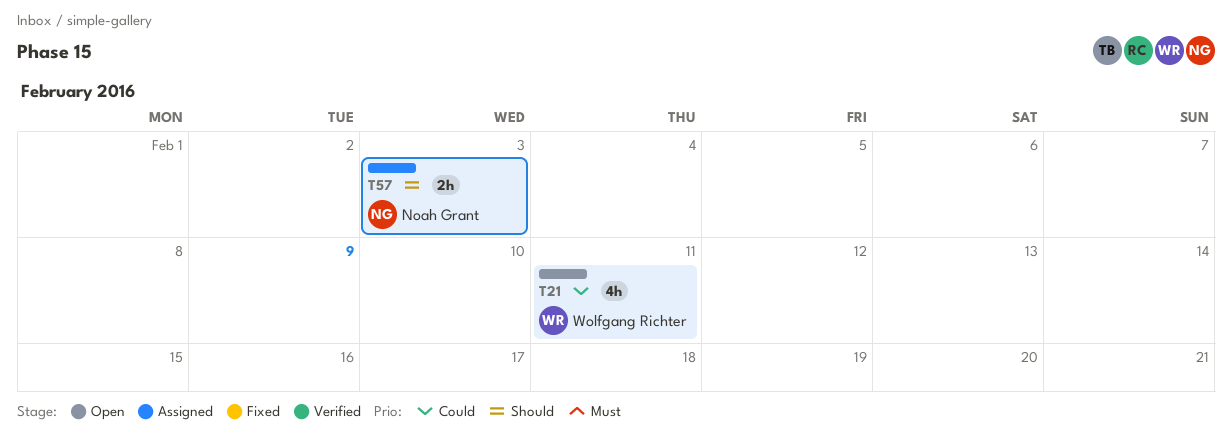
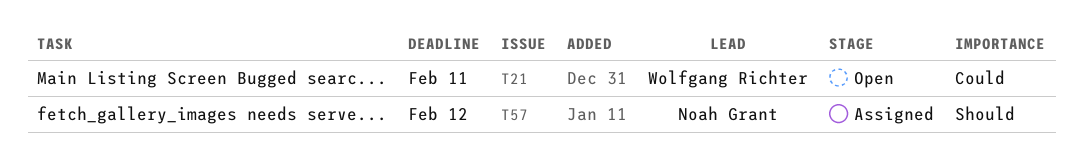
T57, due: Feb 3 -> Feb 12

